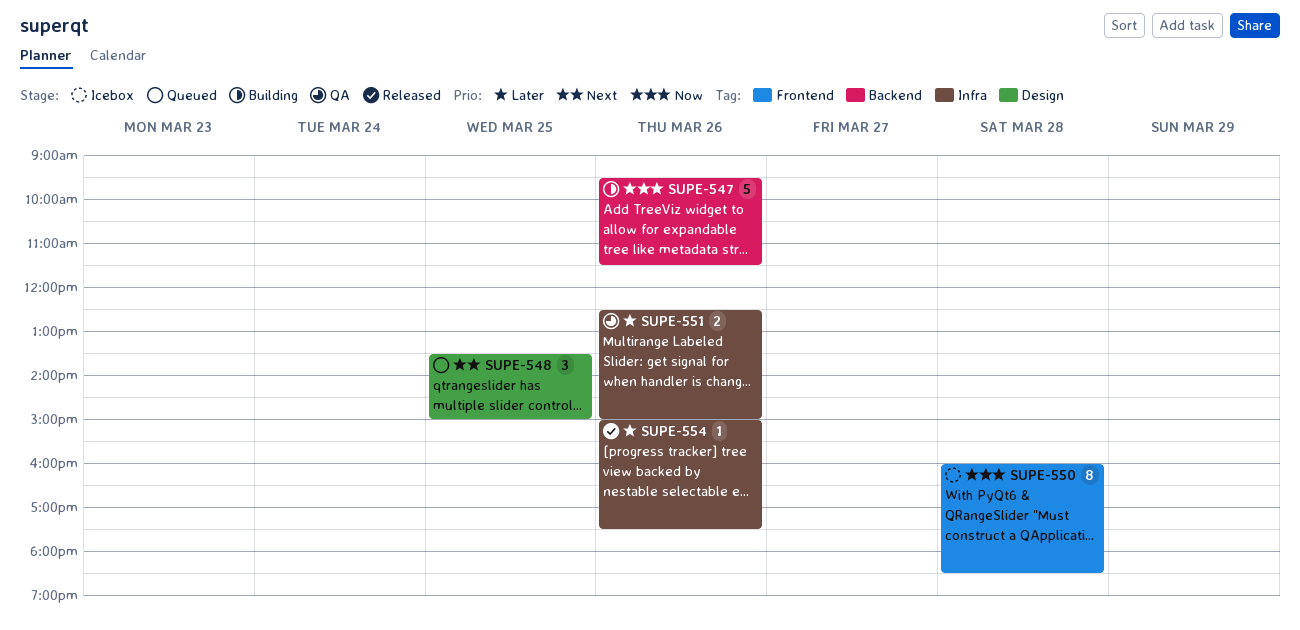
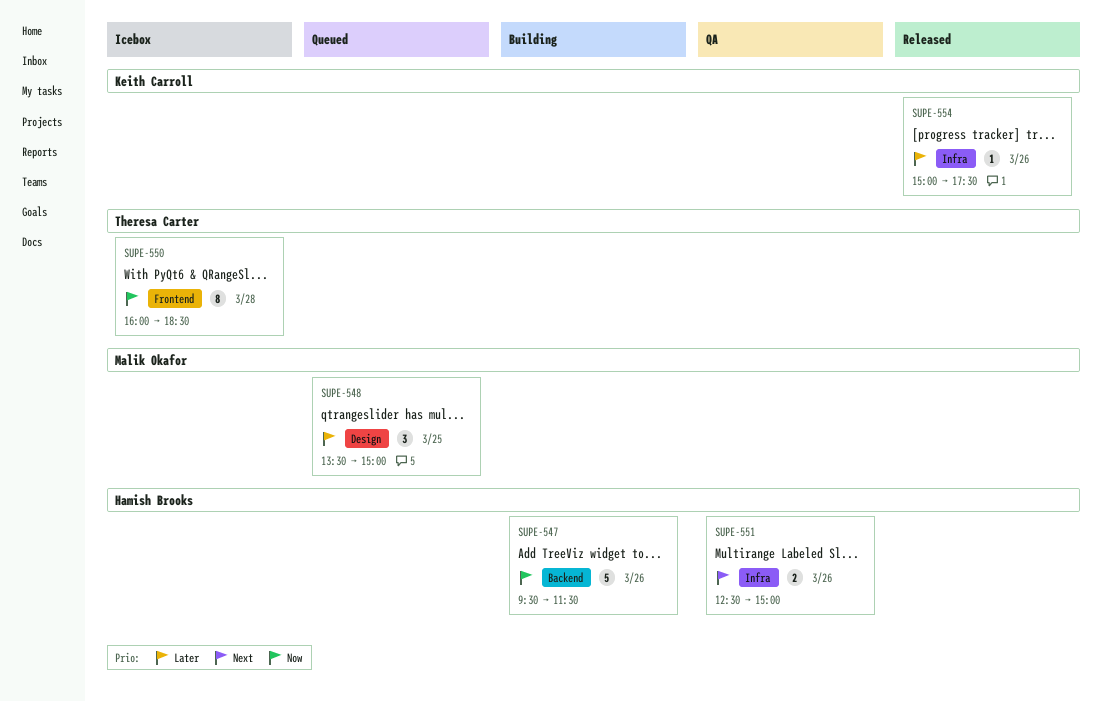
SUPE-548, priority: Next -> Later
SUPE-551, priority: Later -> Next

